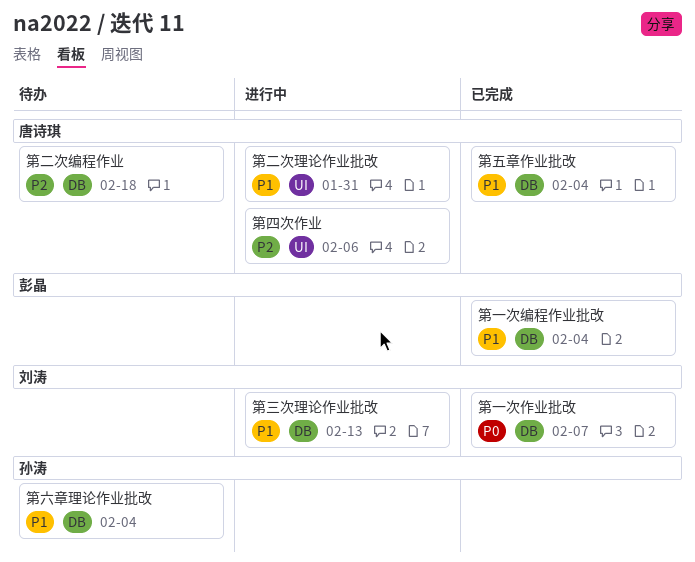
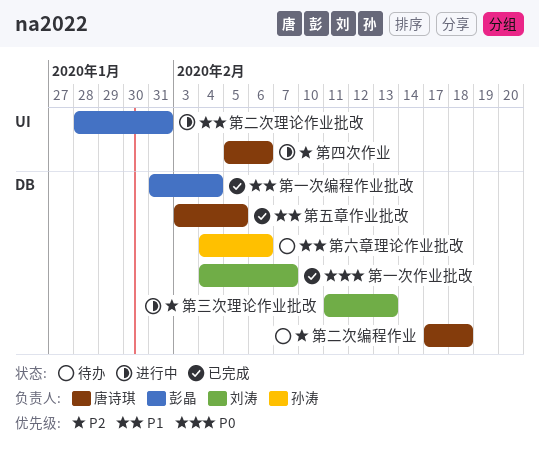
第三次理论作业批改, priority: P1 -> P2
第二次理论作业批改, owner: 唐诗琪 -> 彭晶
第五章作业批改, due: Feb 4 -> Feb 5
第六章理论作业批改, due: Feb 4 -> Feb 6

